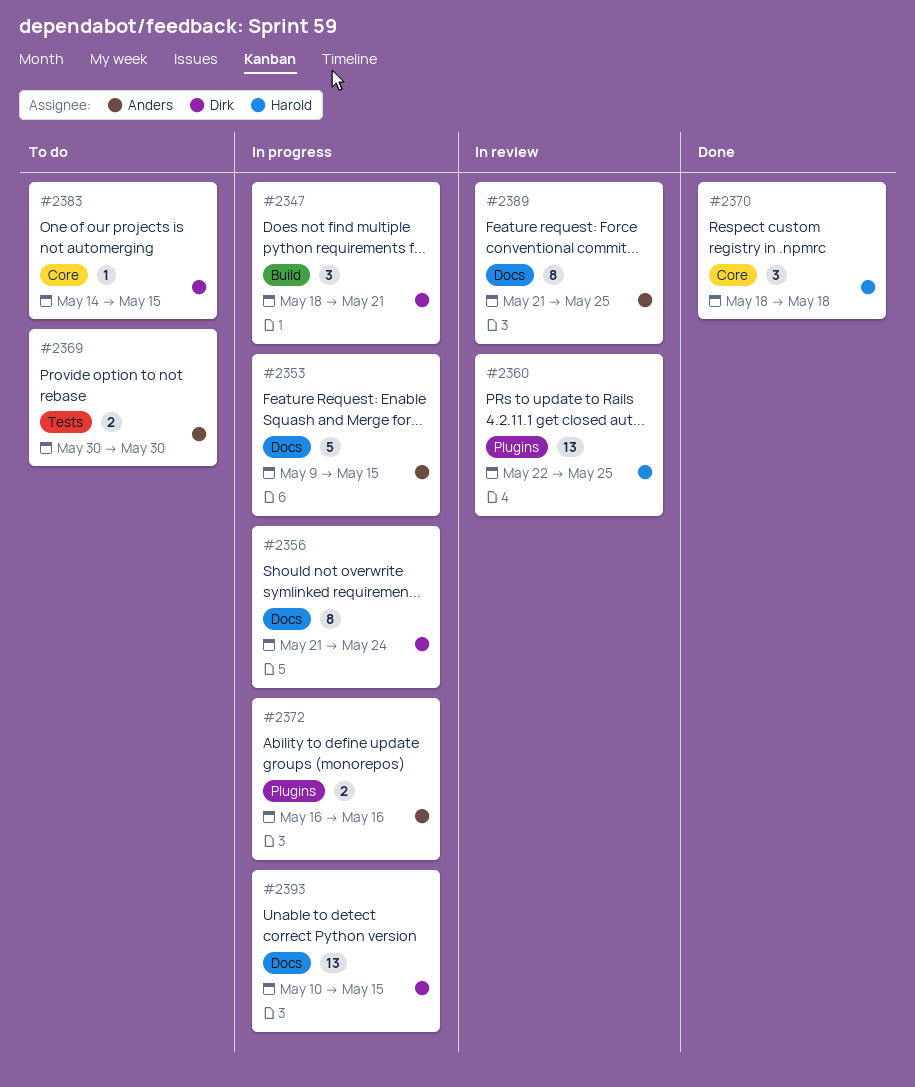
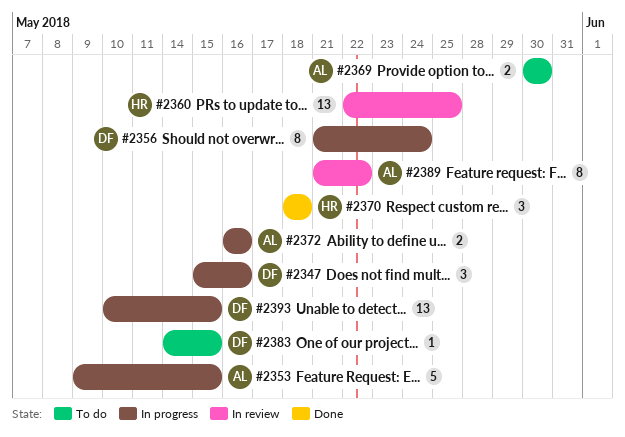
#2347, start: May 18 -> May 15
#2347, due: May 21 -> May 16
#2389, due: May 25 -> May 22

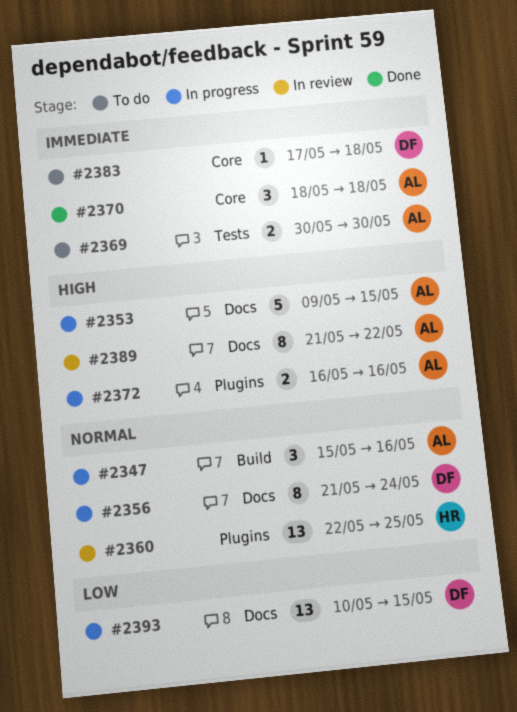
#2347, owner: DF -> AL
#2370, owner: HR -> AL
#2383, start: May 14 -> May 17
#2383, due: May 15 -> May 18

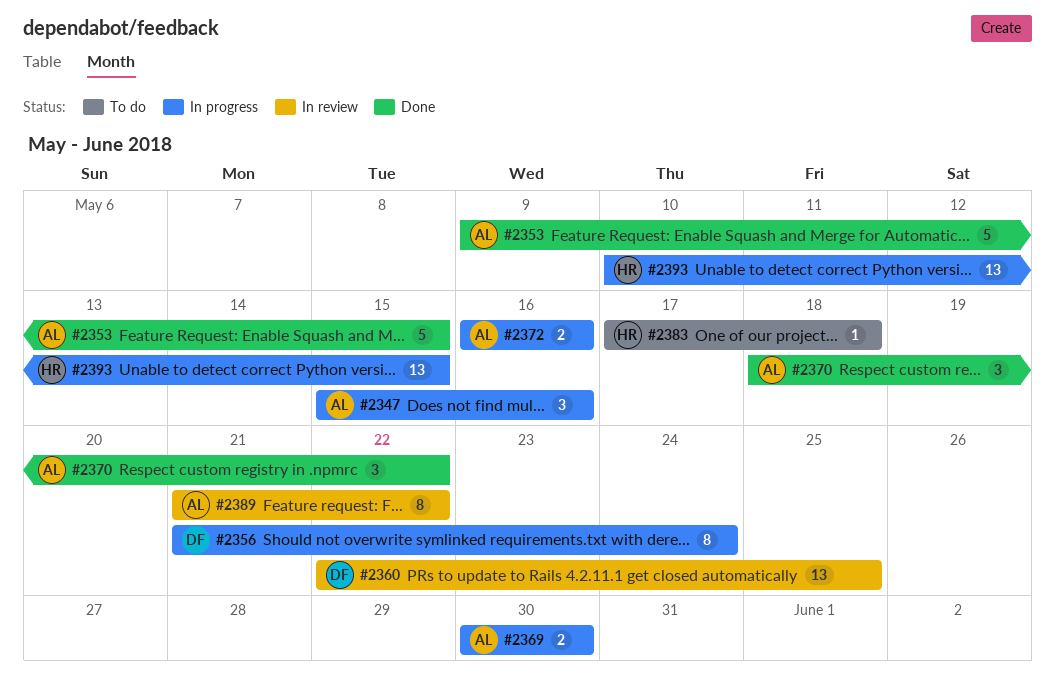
#2353, status: In progress -> Done
#2360, owner: HR -> DF
#2369, status: To do -> In progress
#2370, due: May 18 -> May 22
#2383, owner: DF -> HR
#2393, owner: DF -> HR

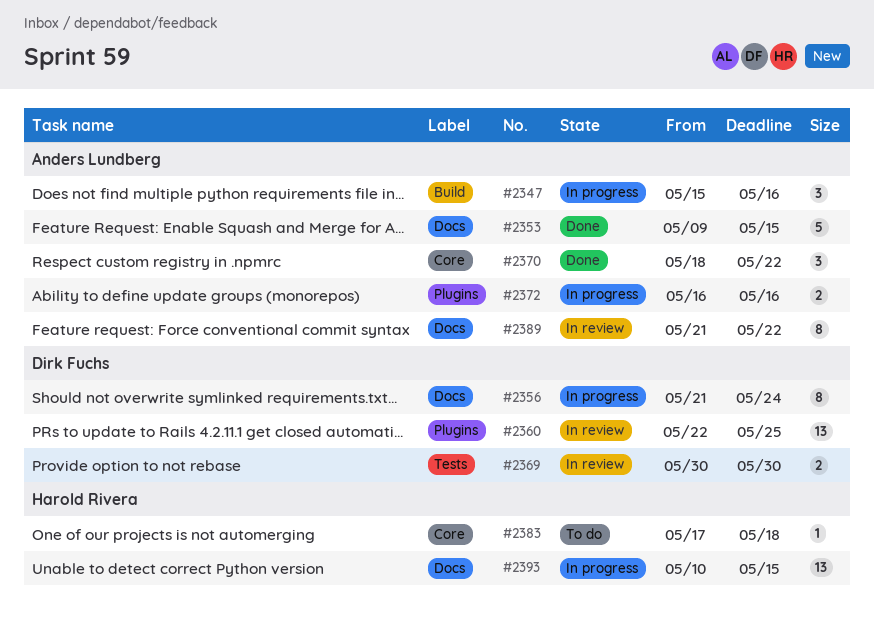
#2369, status: In progress -> In review
#2369, owner: Anders Lundberg -> Dirk Fuchs

